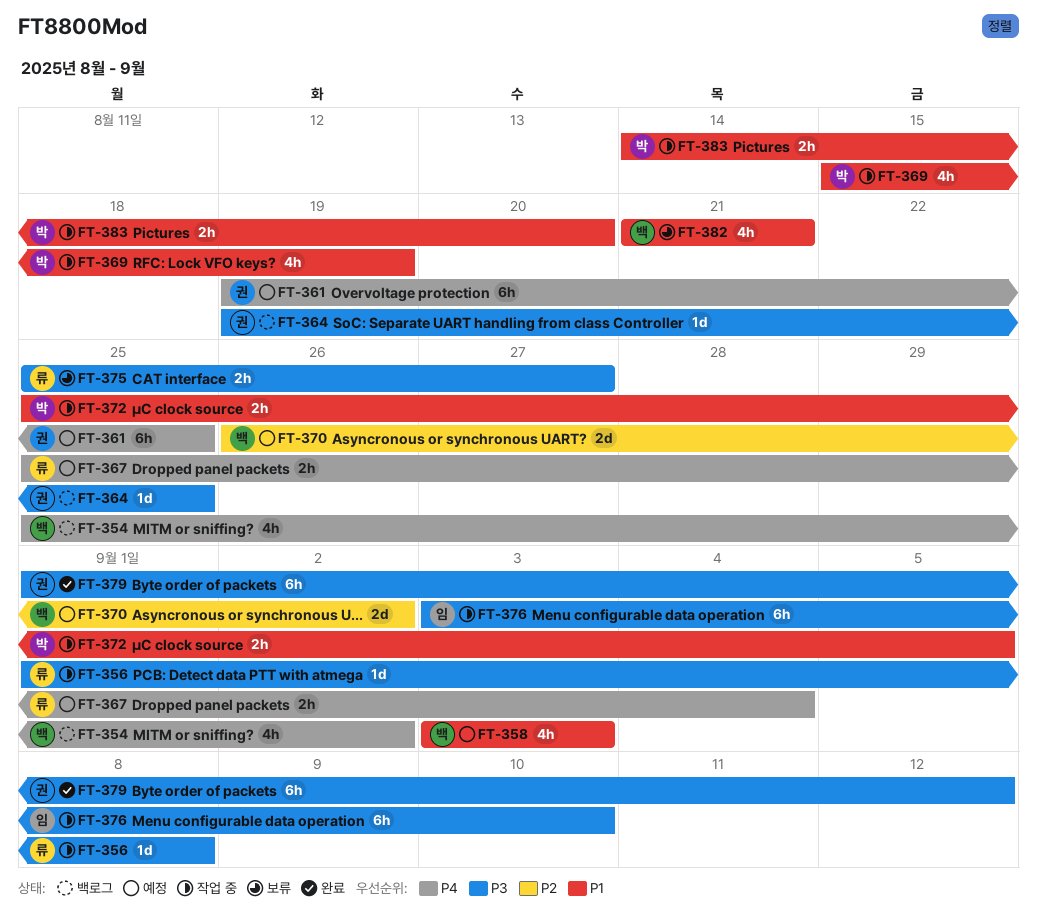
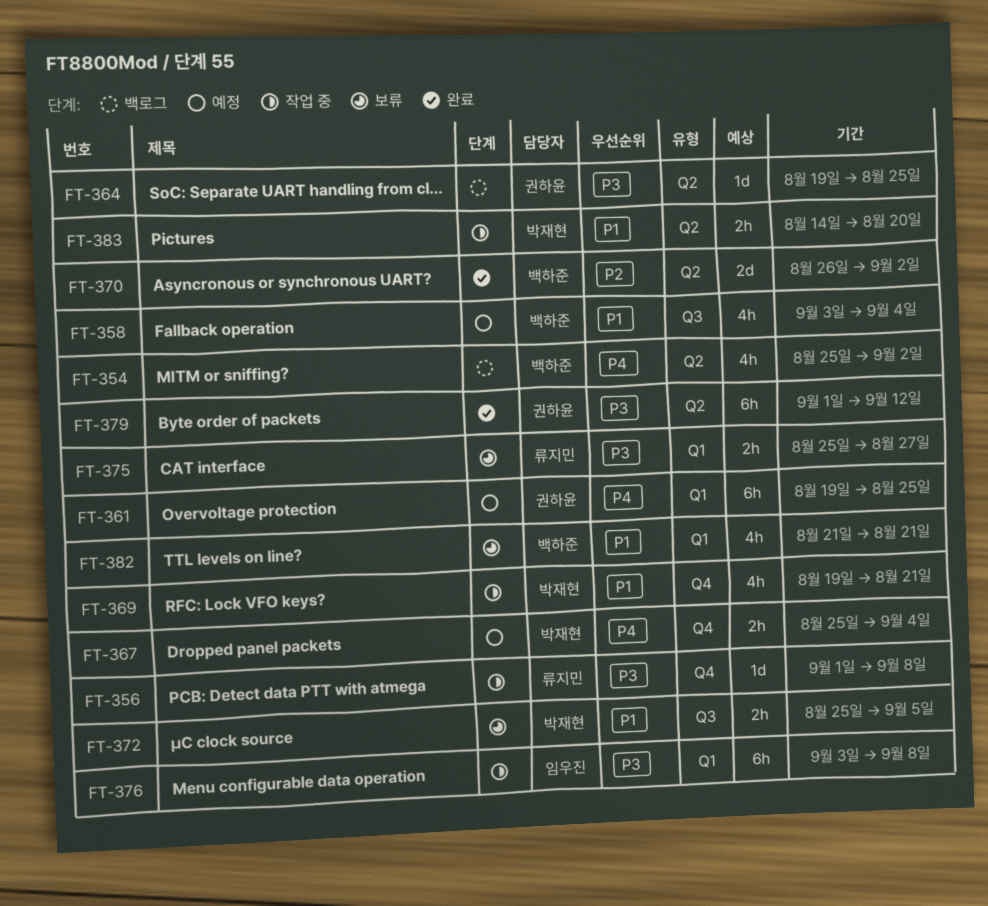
FT-358, due: Sep 3 -> Sep 4
FT-367, owner: 류지민 -> 박재현
FT-369, start: Aug 15 -> Aug 19
FT-369, due: Aug 19 -> Aug 21
FT-370, status: 예정 -> 완료
FT-372, status: 작업 중 -> 보류
FT-376, due: Sep 10 -> Sep 8

